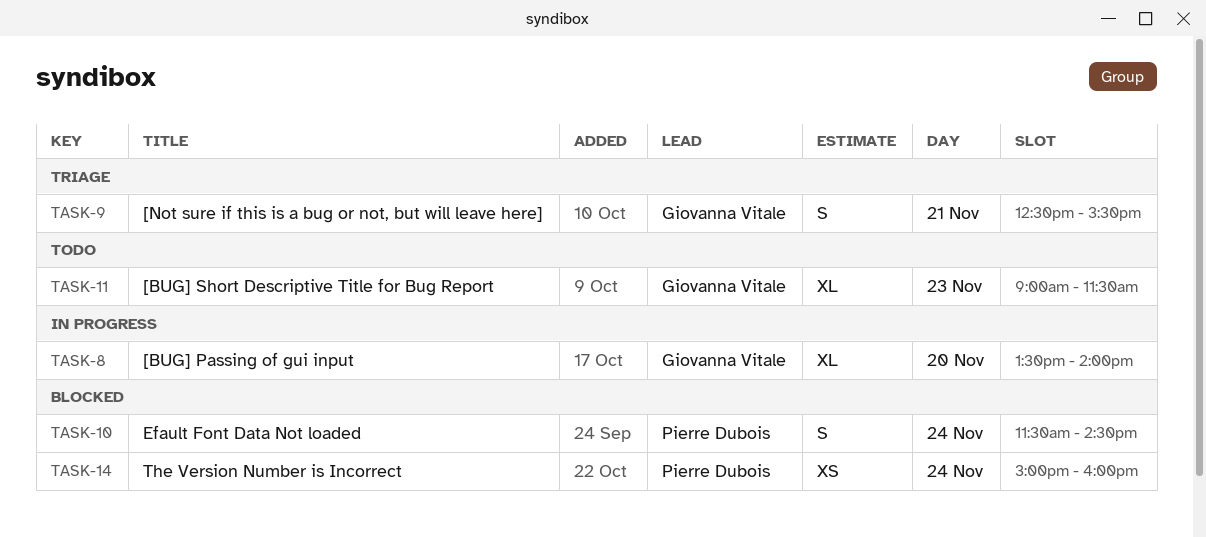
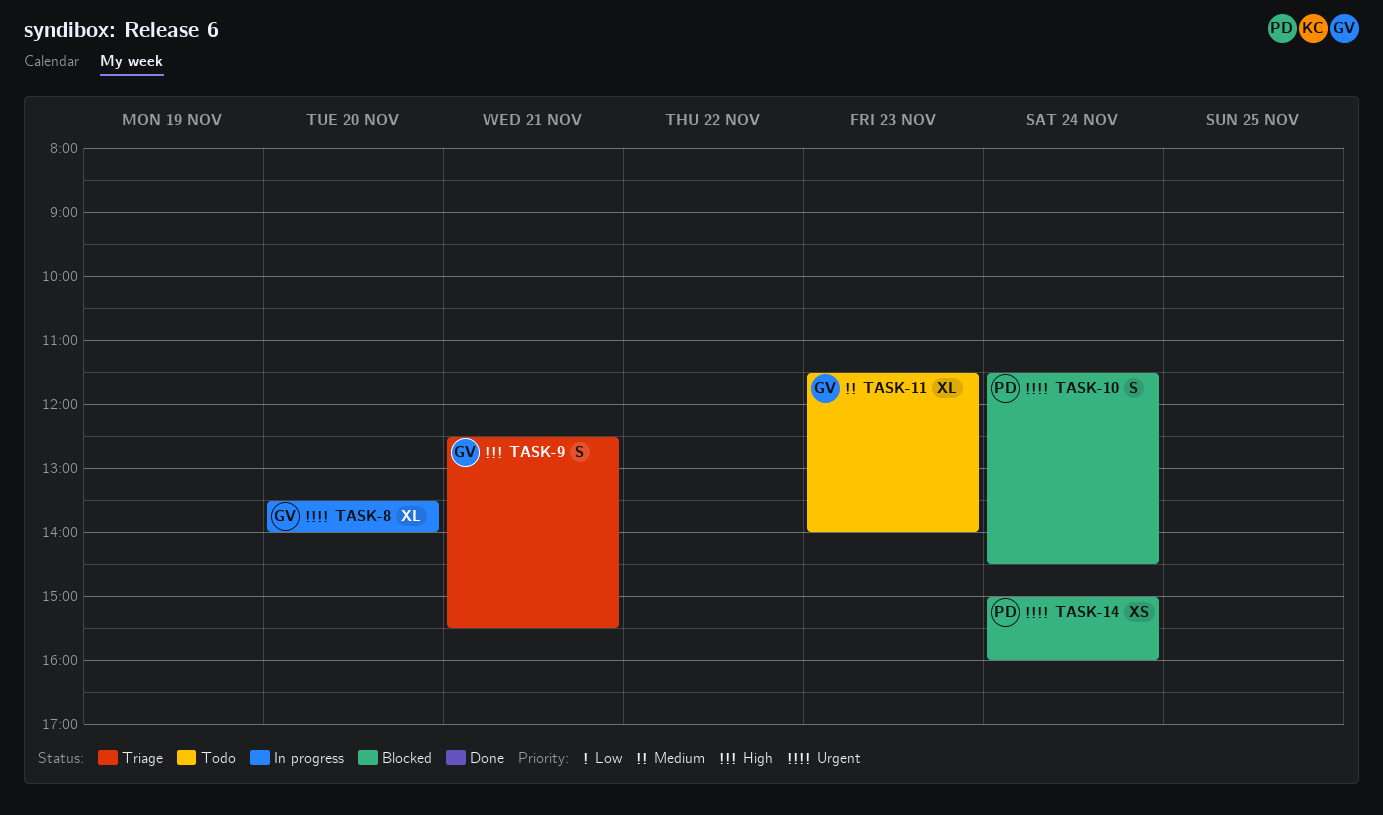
TASK-11, begins: 09:00 -> 11:30
TASK-11, ends: 11:30 -> 14:00

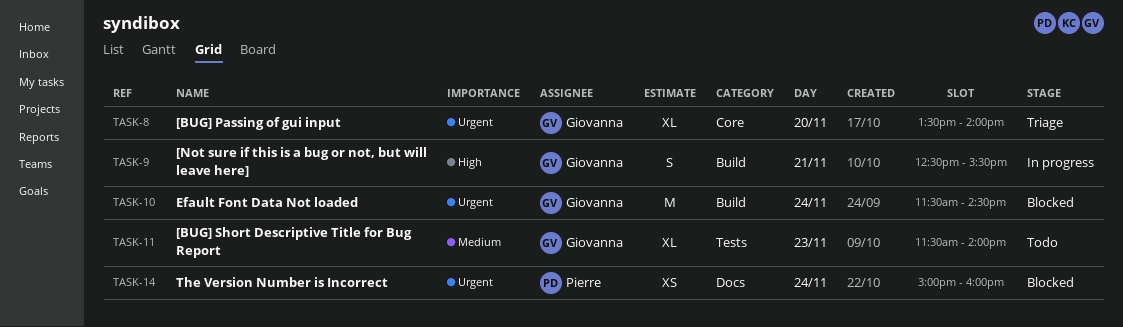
TASK-8, status: In progress -> Triage
TASK-9, status: Triage -> In progress
TASK-10, owner: Pierre -> Giovanna
TASK-10, estimate: S -> M

